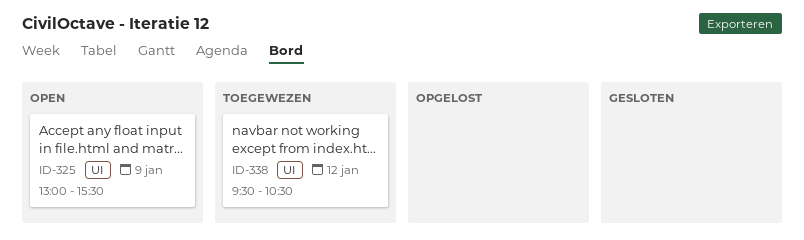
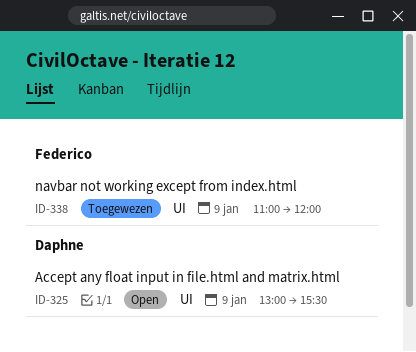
ID-338, day: Jan 12 -> Jan 9
ID-338, begins: 09:30 -> 11:00
ID-338, ends: 10:30 -> 12:00

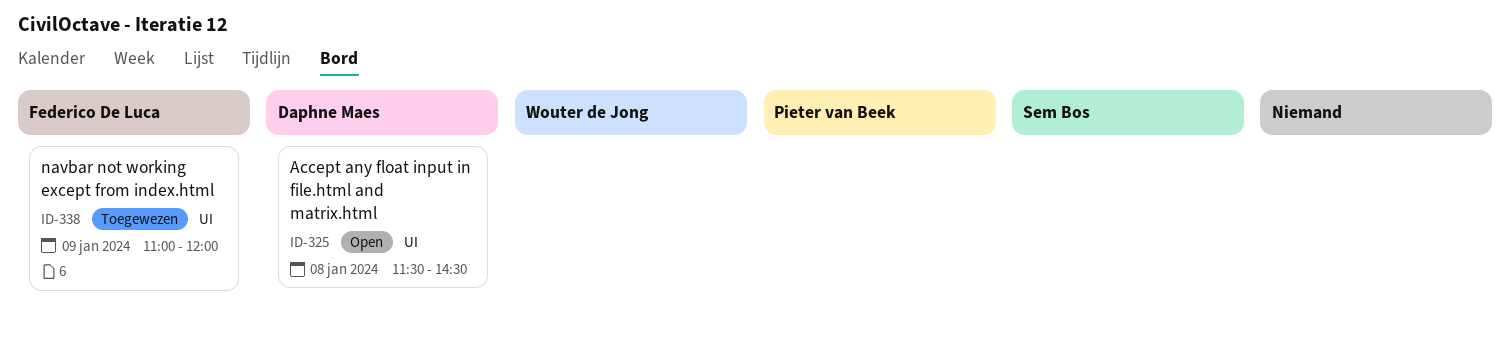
ID-325, day: Jan 9 -> Jan 8
ID-325, begins: 13:00 -> 11:30
ID-325, ends: 15:30 -> 14:30

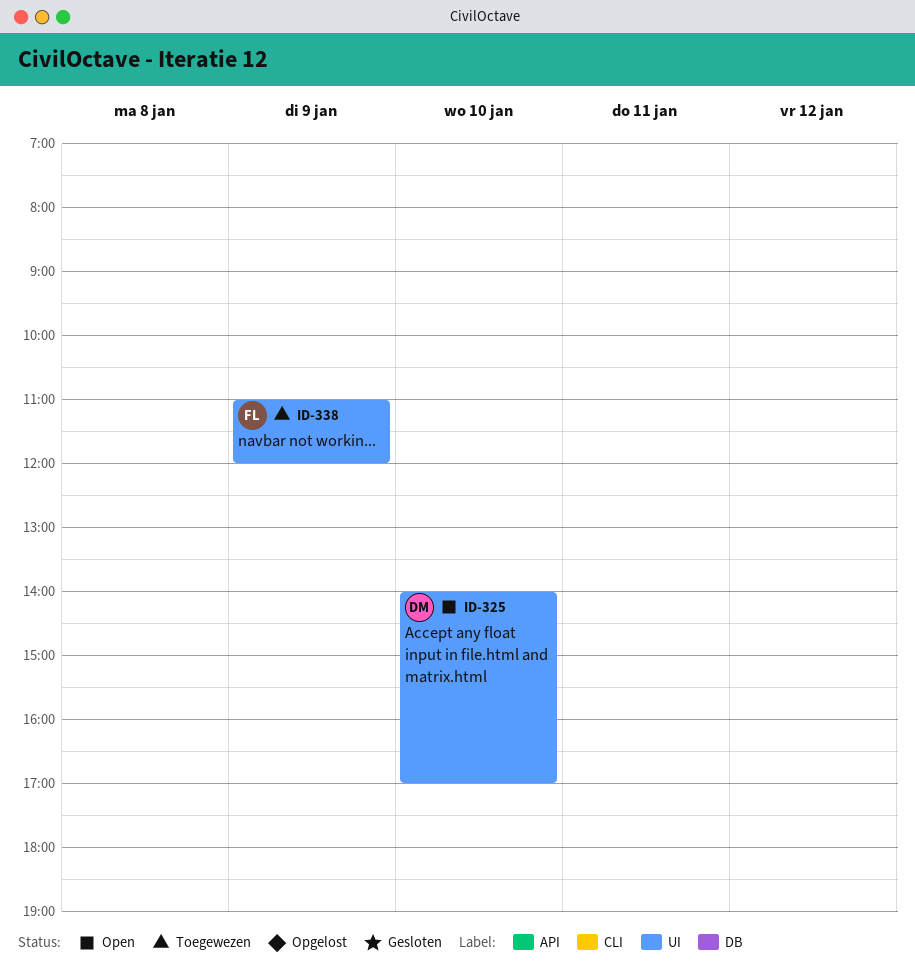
ID-325, day: Jan 8 -> Jan 10
ID-325, begins: 11:30 -> 14:00
ID-325, ends: 14:30 -> 17:00

